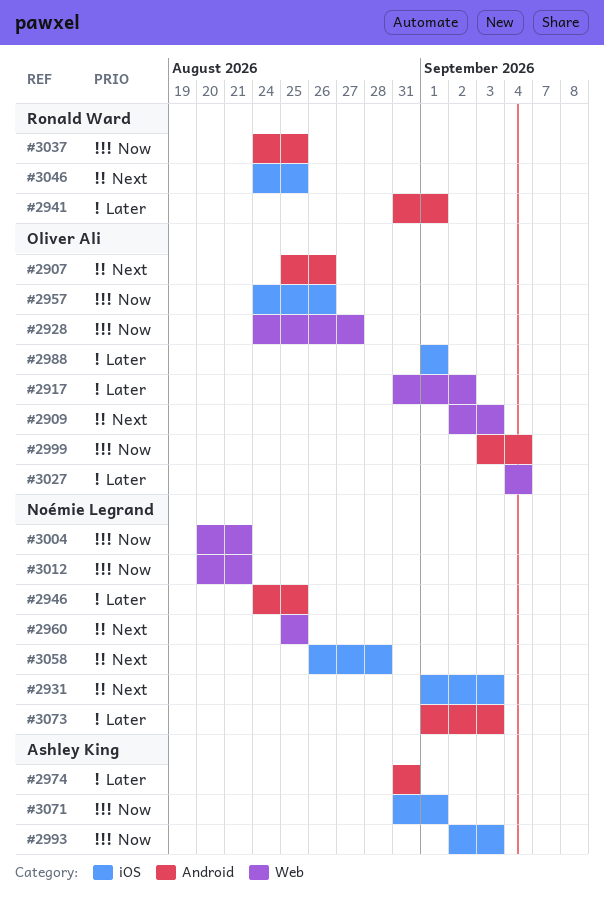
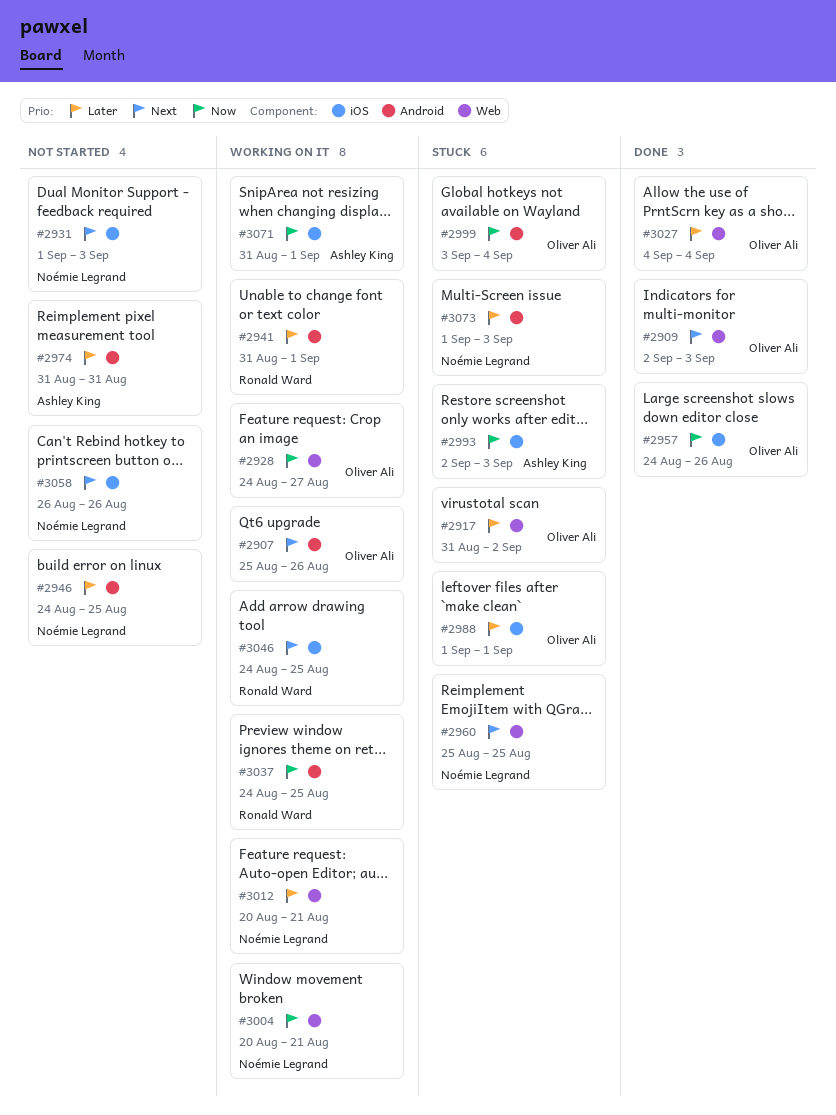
#3012, priority: Now -> Later
#3058, due: Aug 28 -> Aug 26

